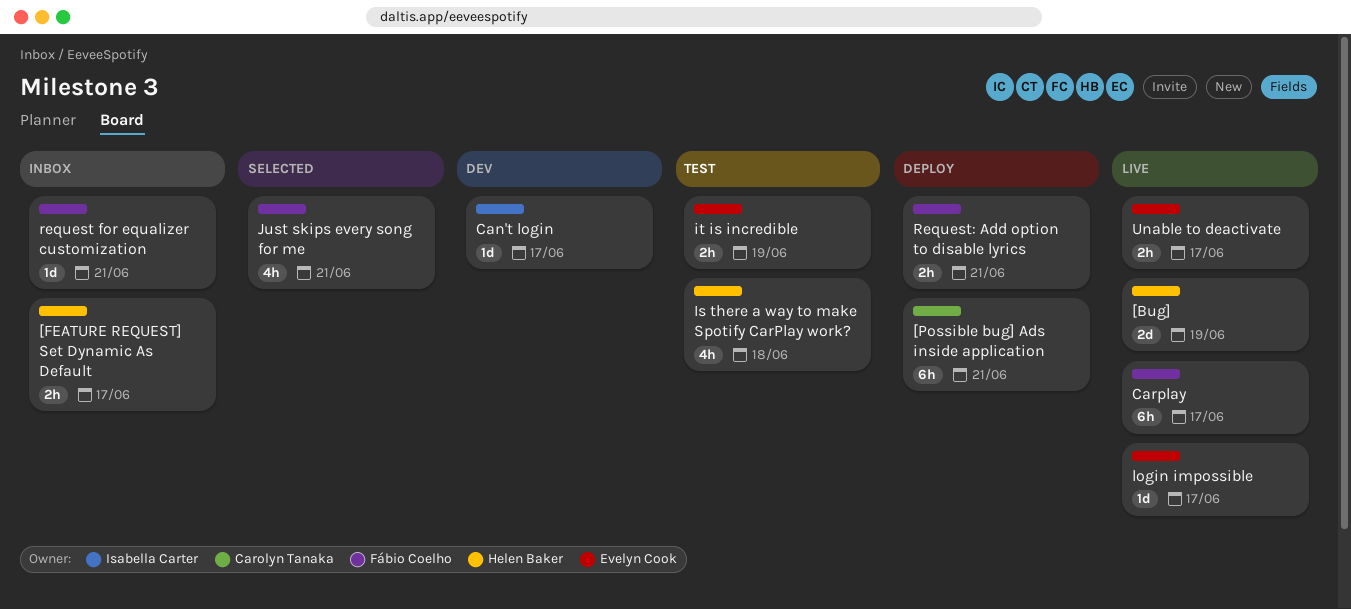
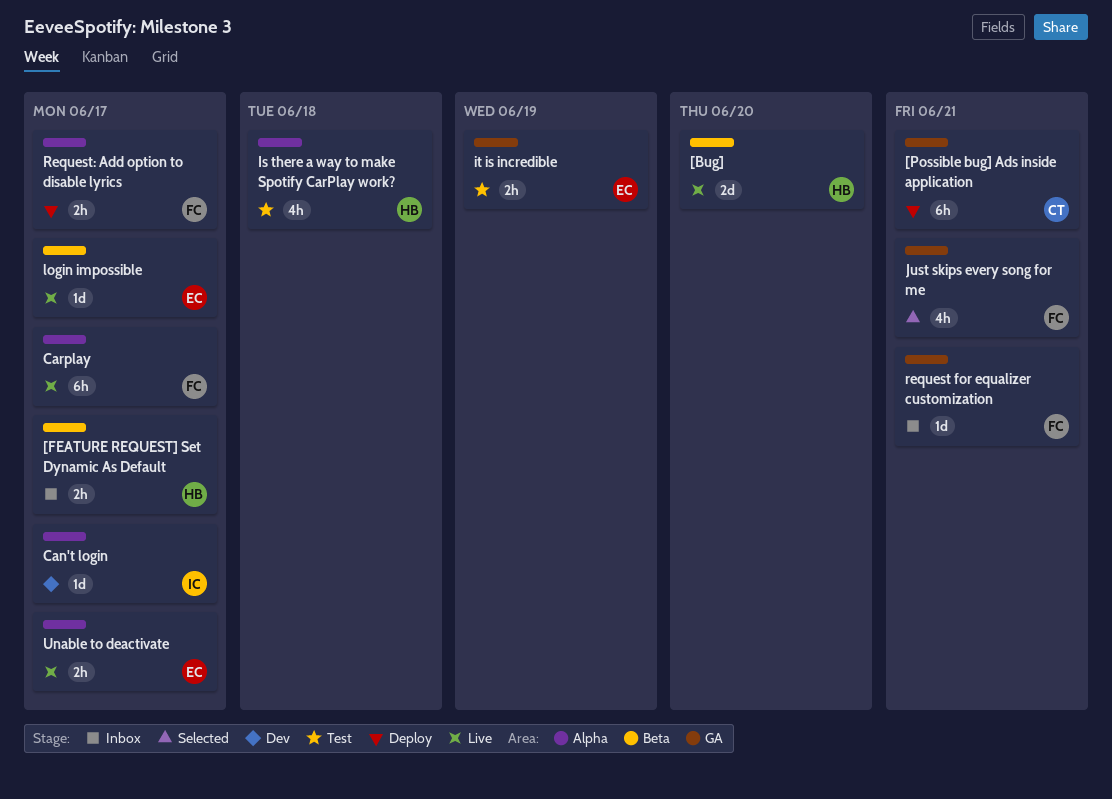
[Bug], due: Jun 19 -> Jun 20
Request: Add option to disable lyrics, due: Jun 21 -> Jun 17

